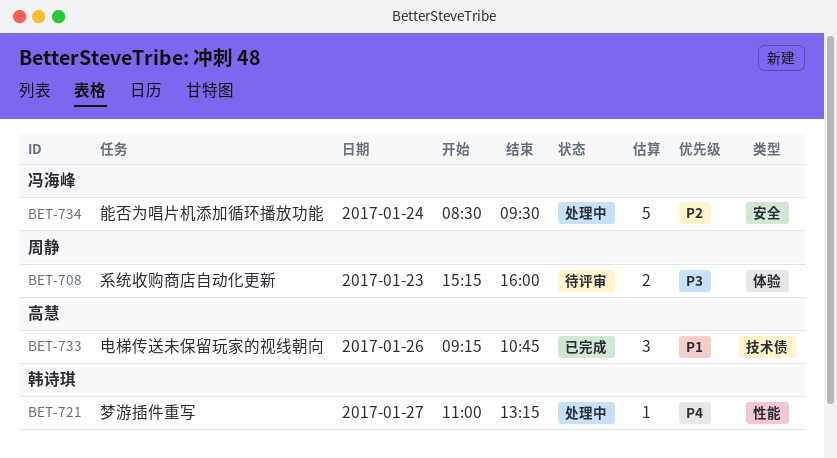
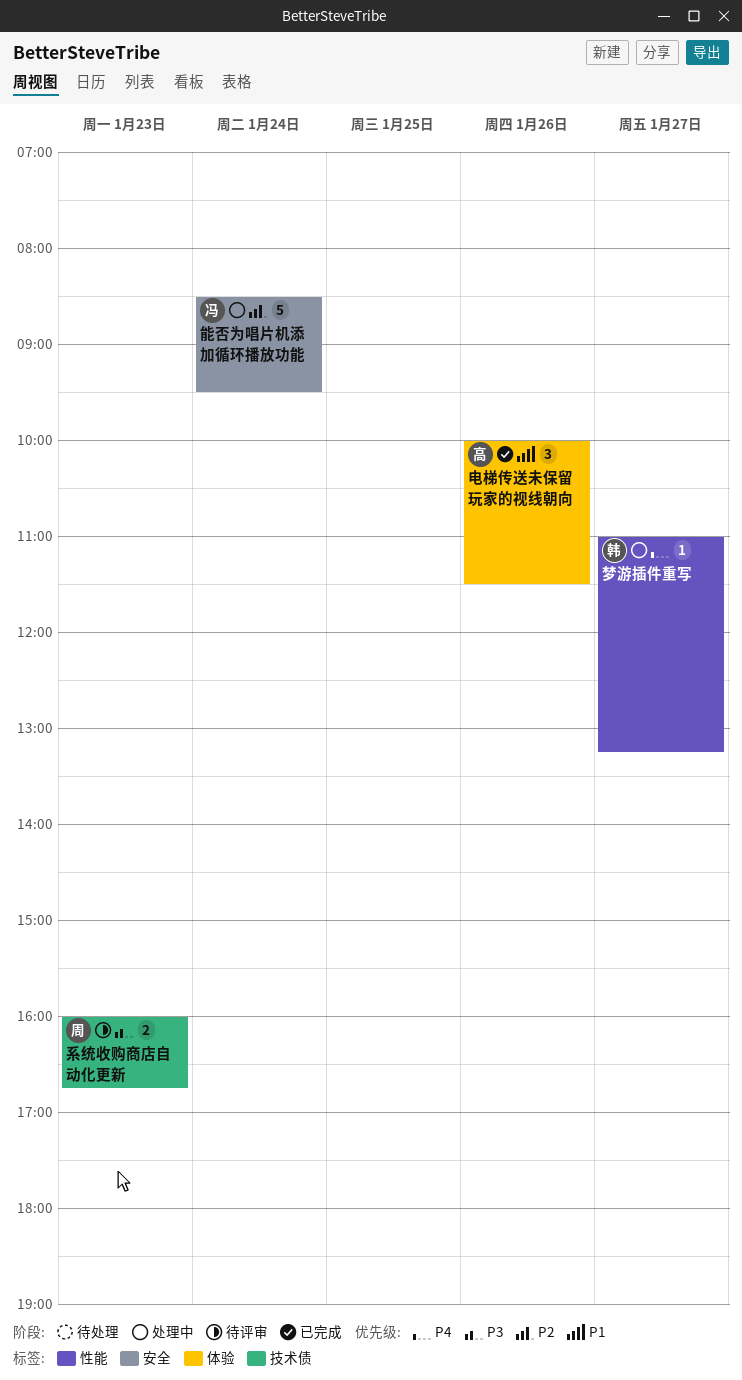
电梯传送未保留玩家的视线朝向, label: 技术债 -> 体验
电梯传送未保留玩家的视线朝向, begins: 09:15 -> 10:00
电梯传送未保留玩家的视线朝向, ends: 10:45 -> 11:30
系统收购商店自动化更新, label: 体验 -> 技术债
系统收购商店自动化更新, begins: 15:15 -> 16:00
系统收购商店自动化更新, ends: 16:00 -> 16:45

